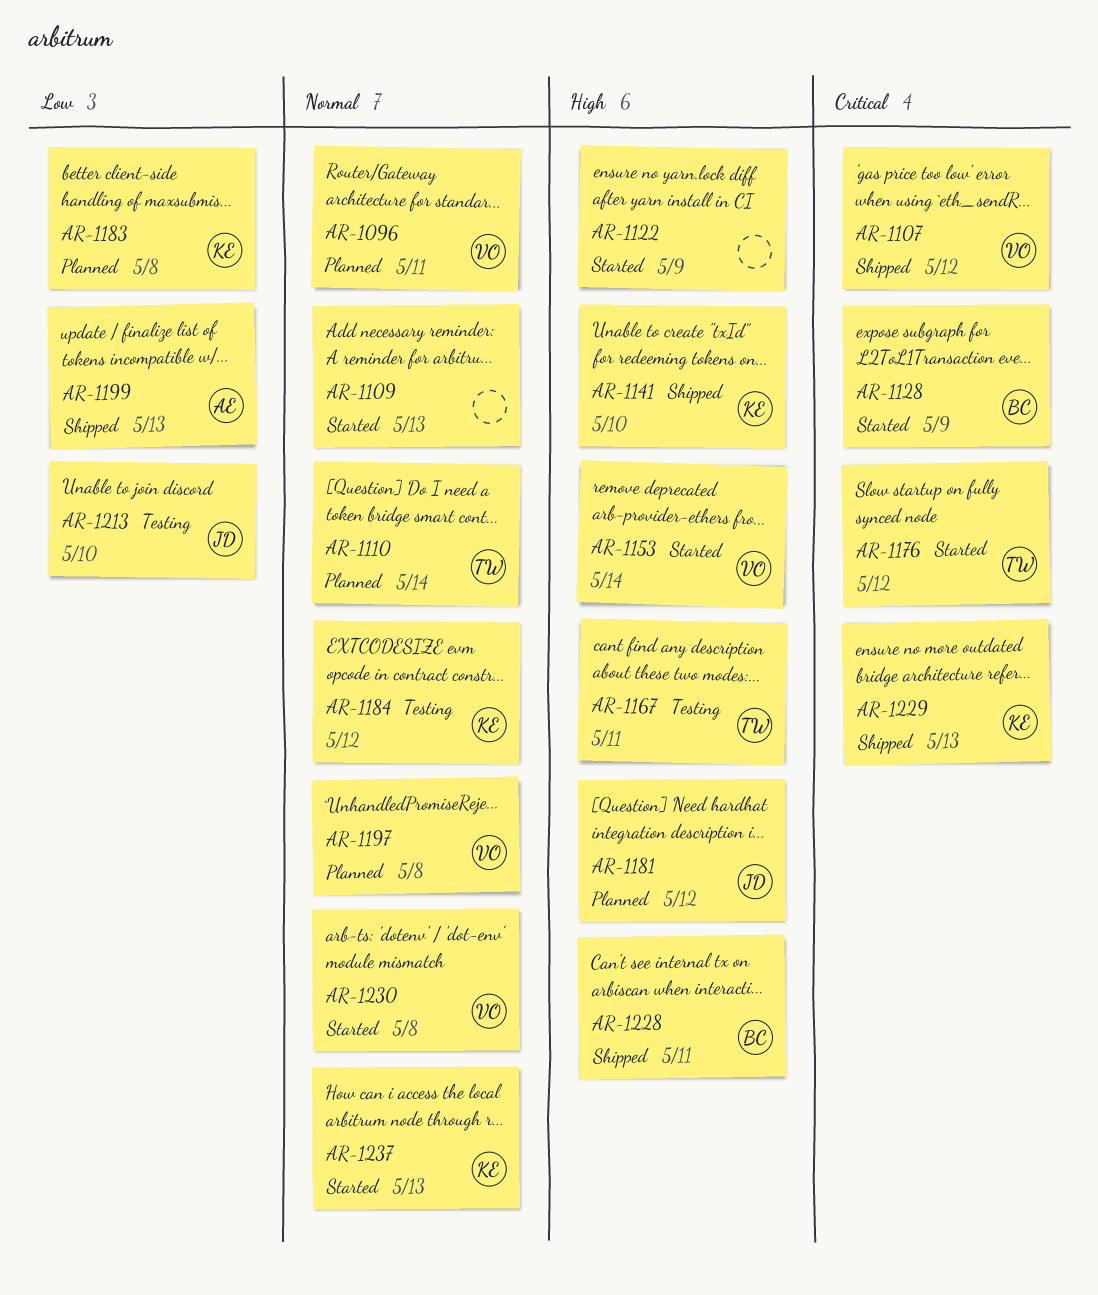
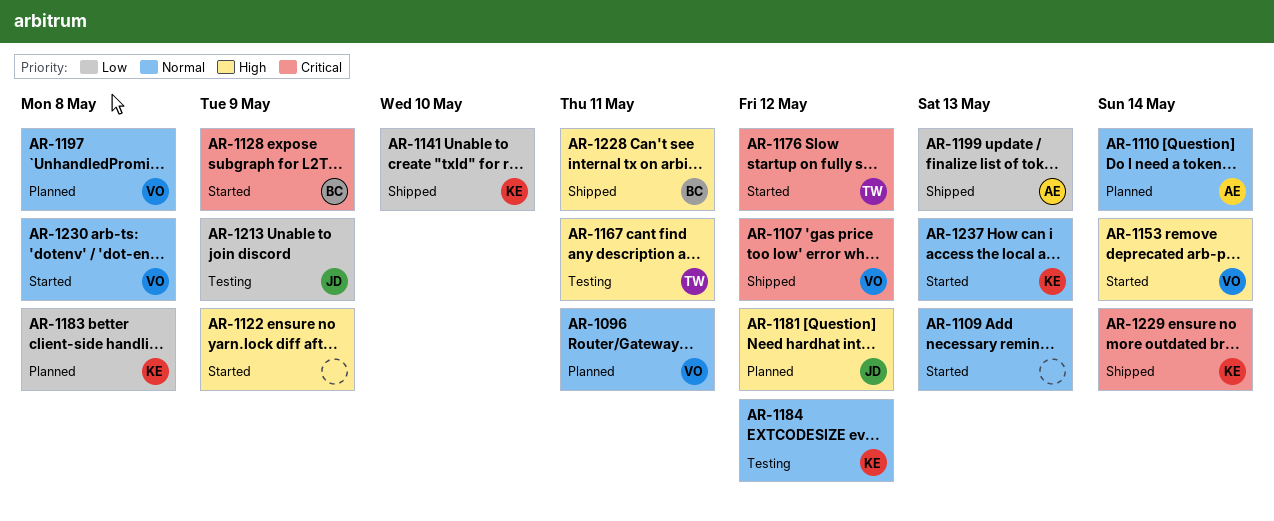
AR-1110, owner: TW -> AE
AR-1141, priority: High -> Low
AR-1213, due: May 10 -> May 9
AR-1229, due: May 13 -> May 14

